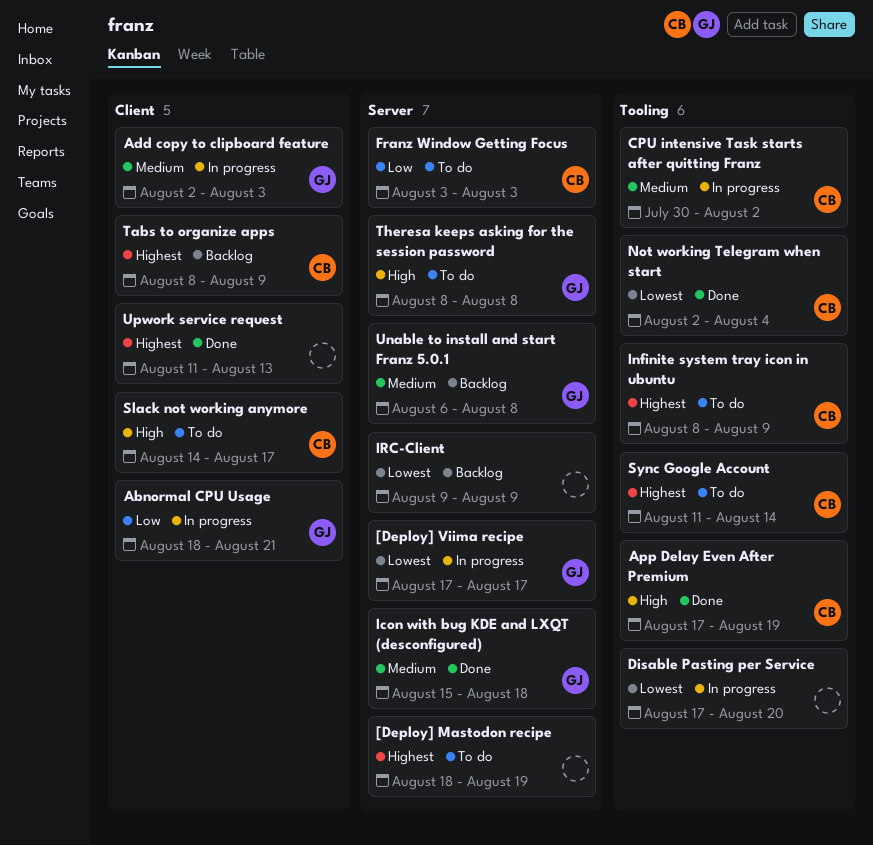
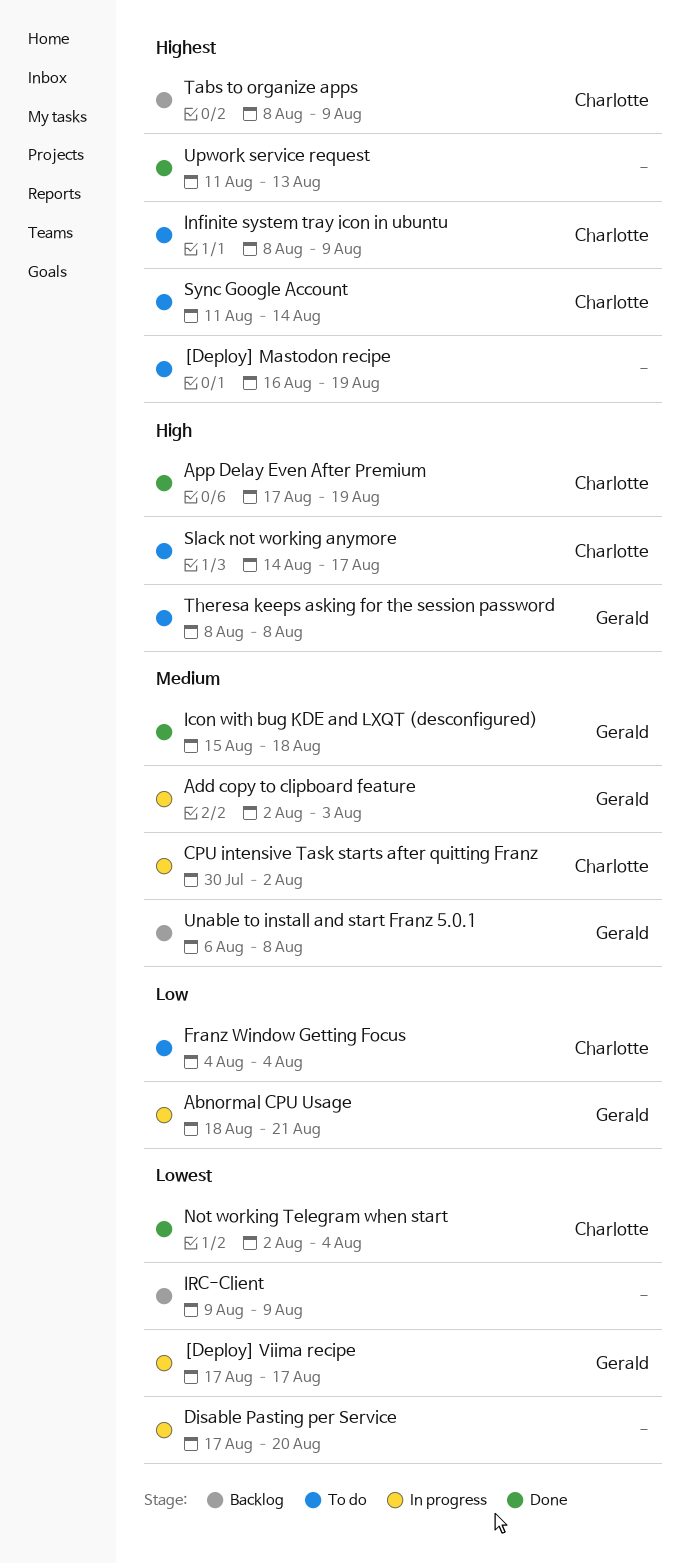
[Deploy] Mastodon recipe, start: Aug 18 -> Aug 16
Franz Window Getting Focus, start: Aug 3 -> Aug 4
Franz Window Getting Focus, due: Aug 3 -> Aug 4

